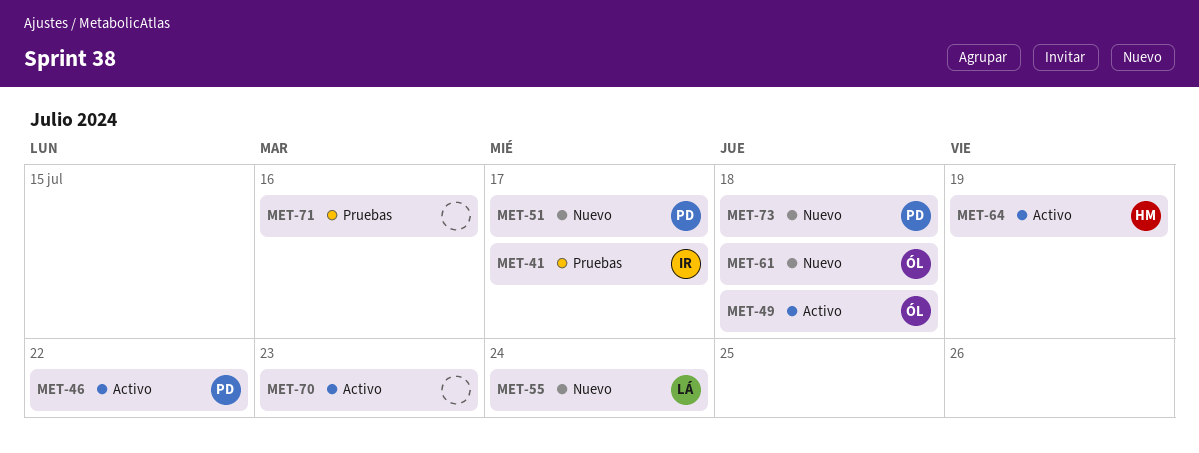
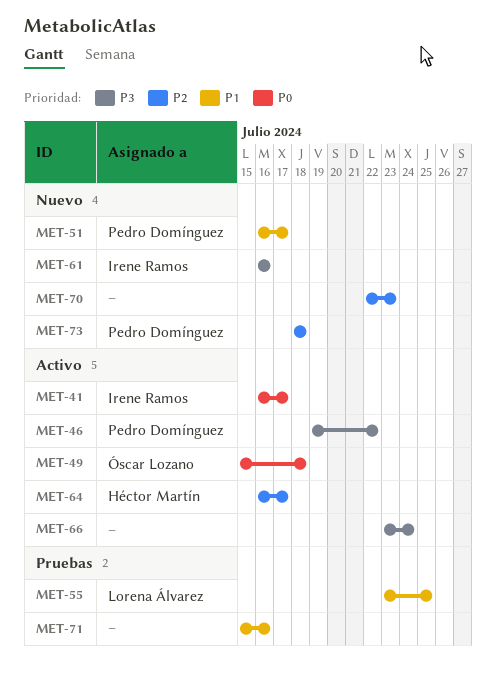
MET-41, status: Pruebas -> Activo
MET-55, status: Nuevo -> Pruebas
MET-55, due: Jul 24 -> Jul 25
MET-61, owner: Óscar Lozano -> Irene Ramos
MET-61, due: Jul 18 -> Jul 16
MET-64, due: Jul 19 -> Jul 17
MET-66: none -> present
MET-70, status: Activo -> Nuevo

